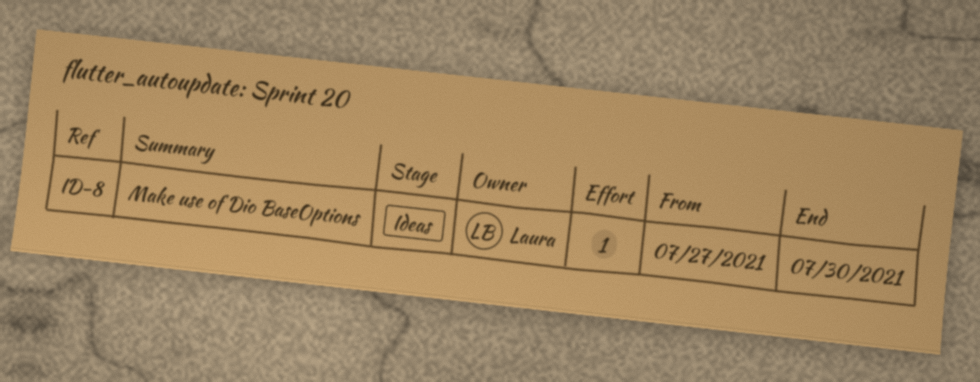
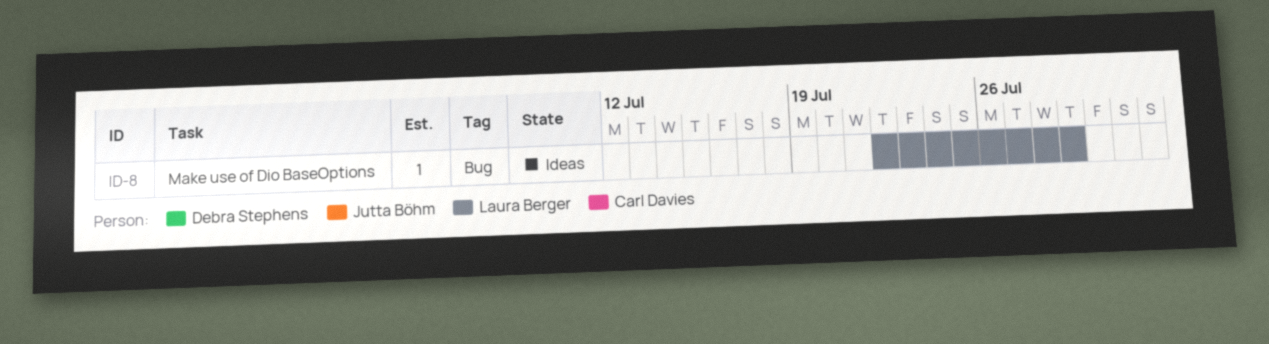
ID-8, start: Jul 27 -> Jul 22
ID-8, due: Jul 30 -> Jul 29

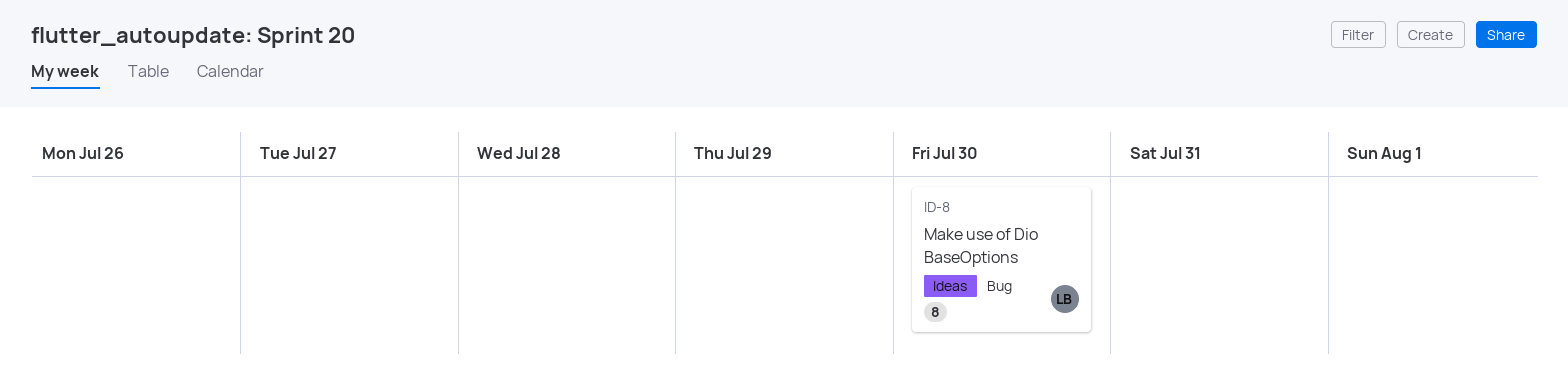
ID-8, estimate: 1 -> 8
ID-8, due: Jul 29 -> Jul 30

